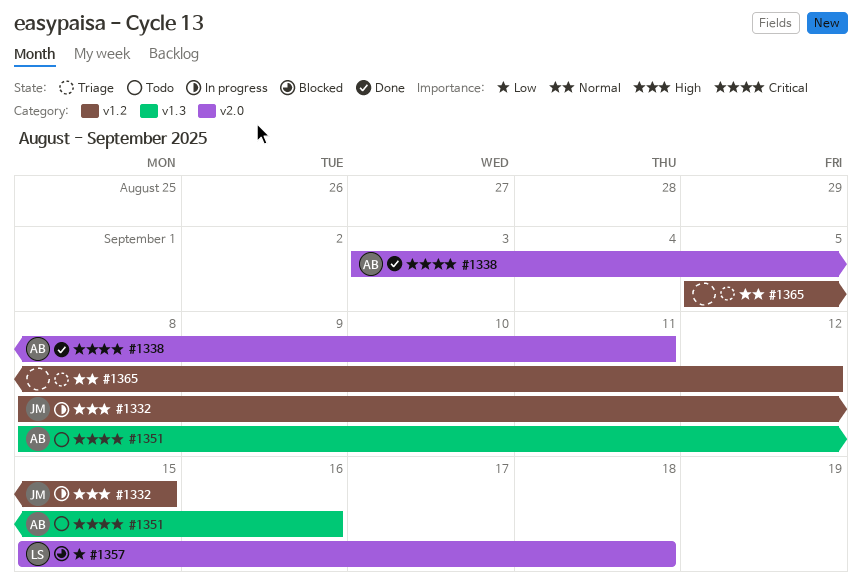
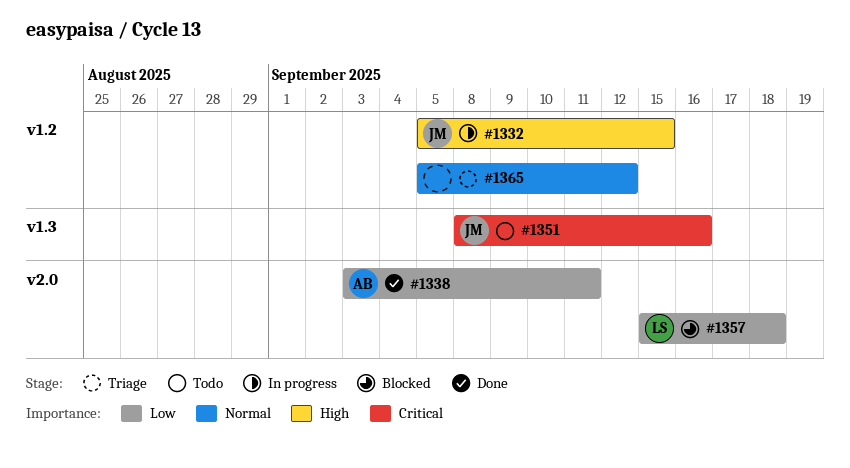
#1332, start: Sep 8 -> Sep 5
#1338, priority: Critical -> Low
#1351, owner: AB -> JM

